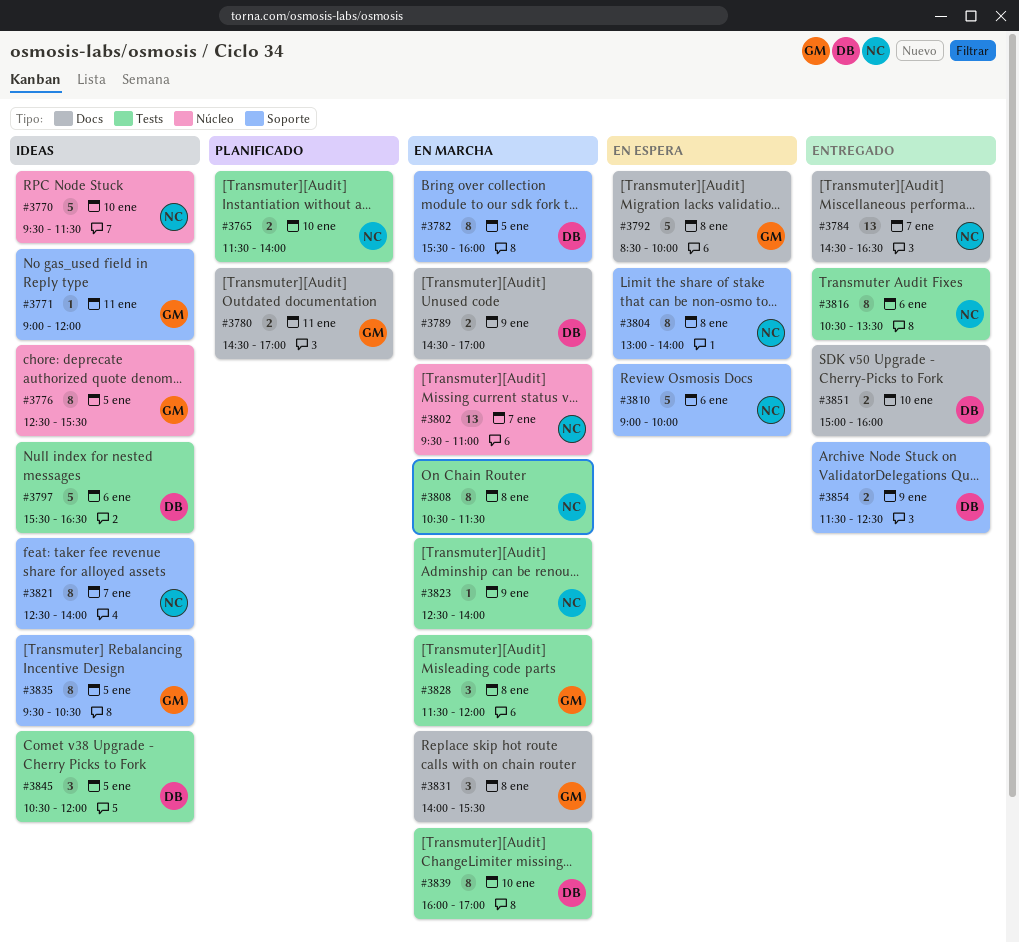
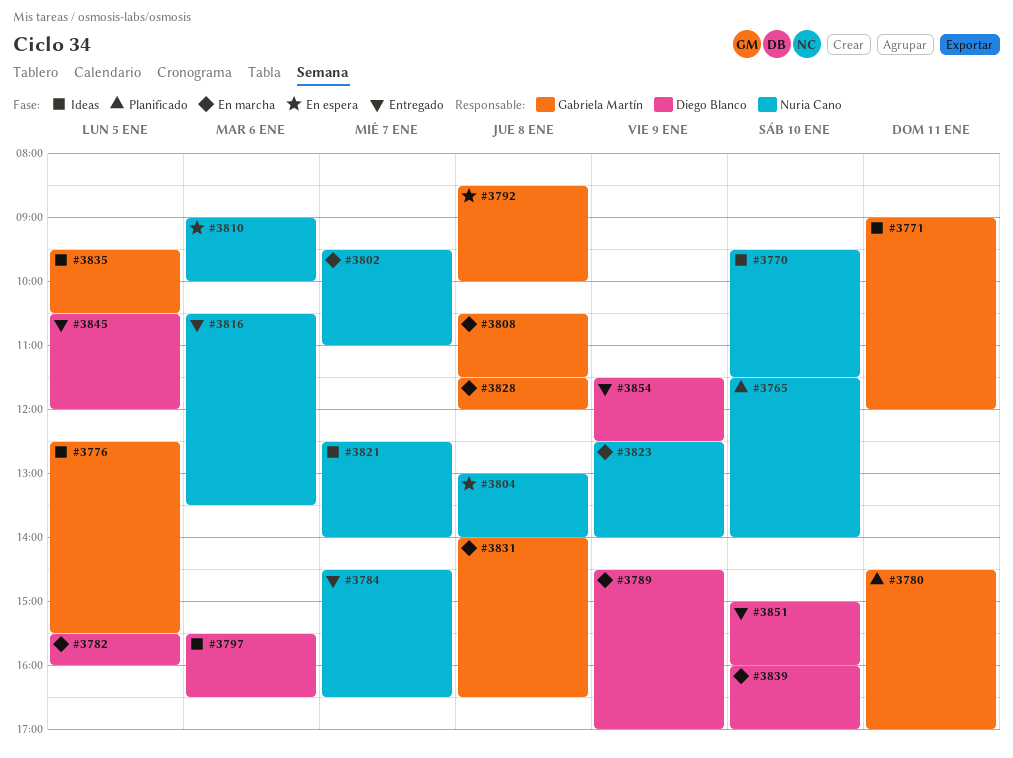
#3808, owner: Nuria Cano -> Gabriela Martín
#3831, ends: 15:30 -> 16:30
#3845, status: Ideas -> Entregado

